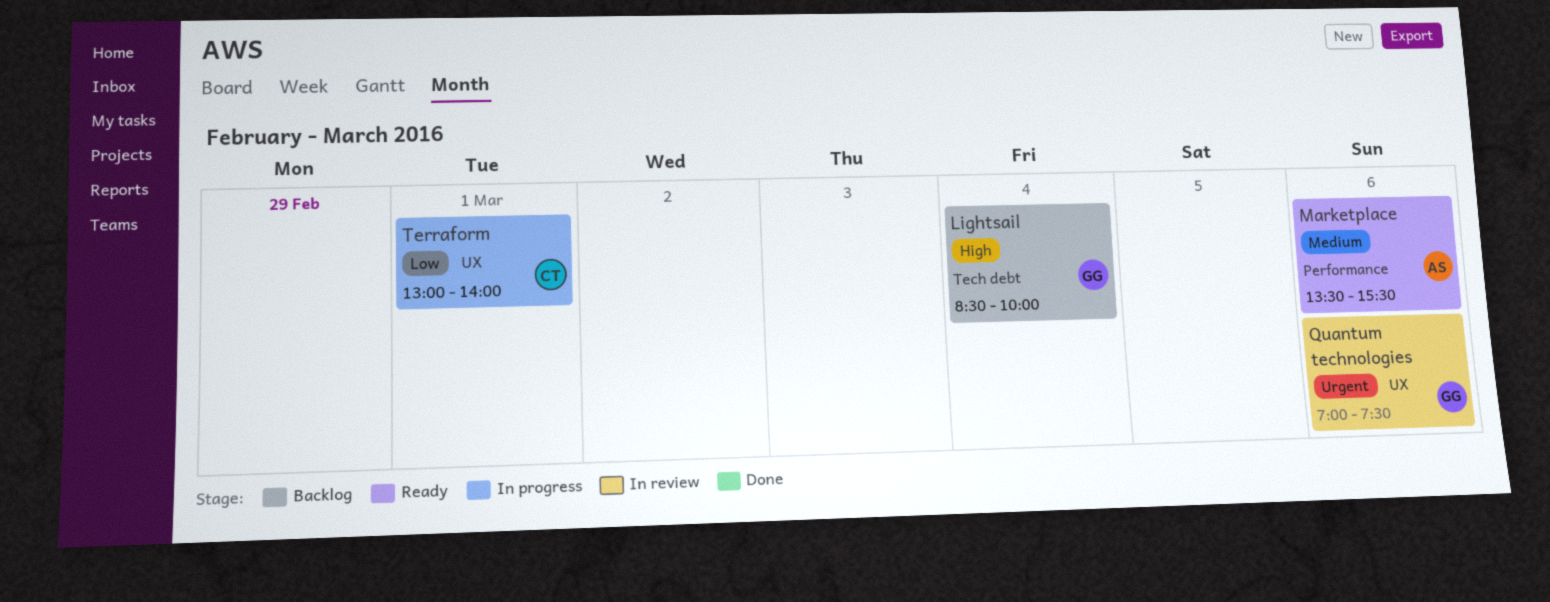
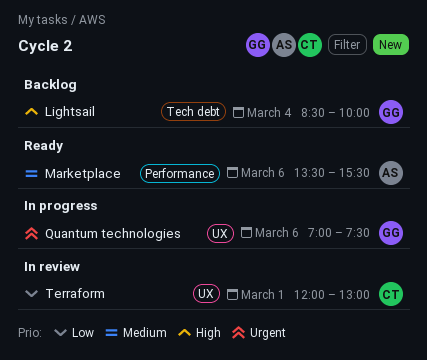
Quantum technologies, status: In review -> In progress
Terraform, status: In progress -> In review
Terraform, begins: 13:00 -> 12:00
Terraform, ends: 14:00 -> 13:00

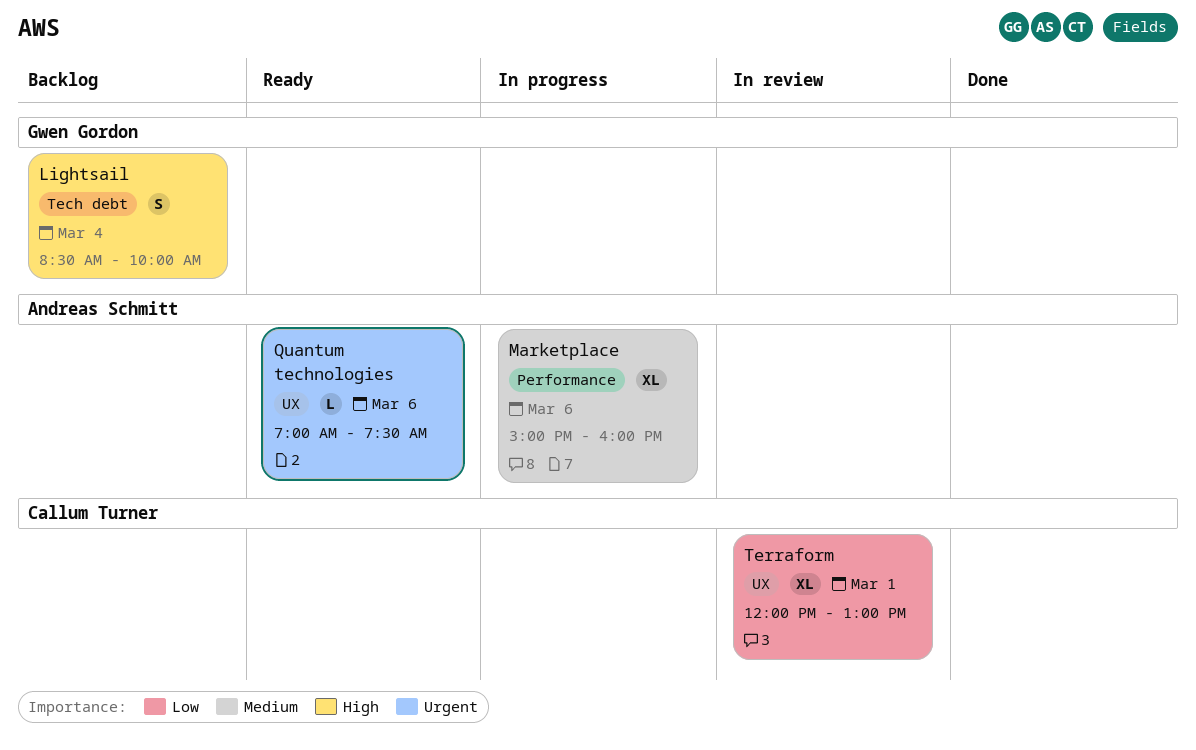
Marketplace, status: Ready -> In progress
Marketplace, begins: 13:30 -> 15:00
Marketplace, ends: 15:30 -> 16:00
Quantum technologies, status: In progress -> Ready
Quantum technologies, owner: Gwen Gordon -> Andreas Schmitt

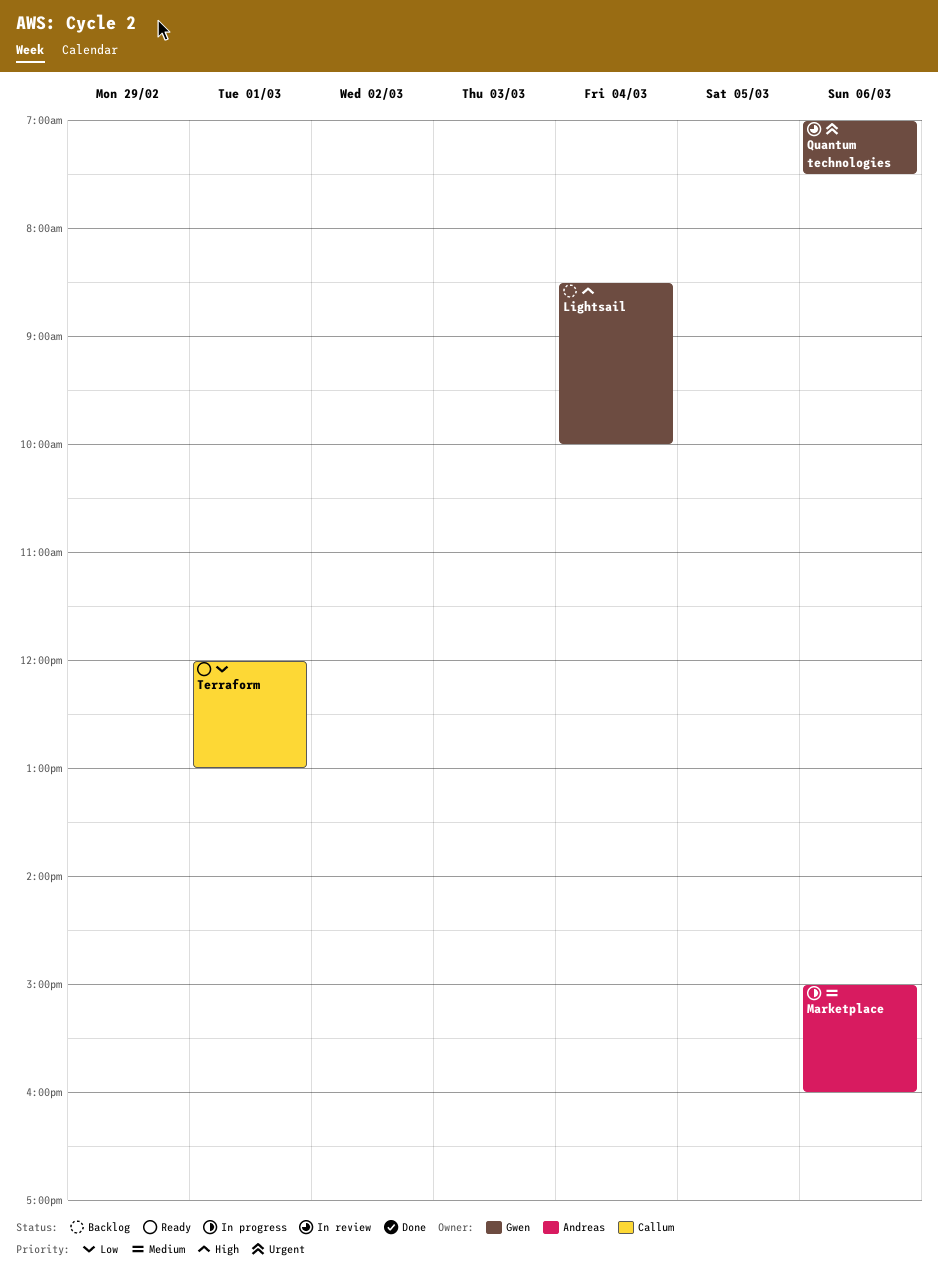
Quantum technologies, status: Ready -> In review
Quantum technologies, owner: Andreas Schmitt -> Gwen Gordon
Terraform, status: In review -> Ready

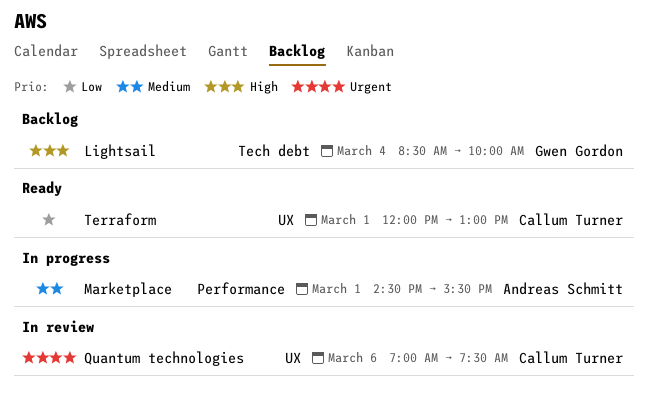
Marketplace, day: Mar 6 -> Mar 1
Marketplace, begins: 15:00 -> 14:30
Marketplace, ends: 16:00 -> 15:30
Quantum technologies, owner: Gwen Gordon -> Callum Turner

